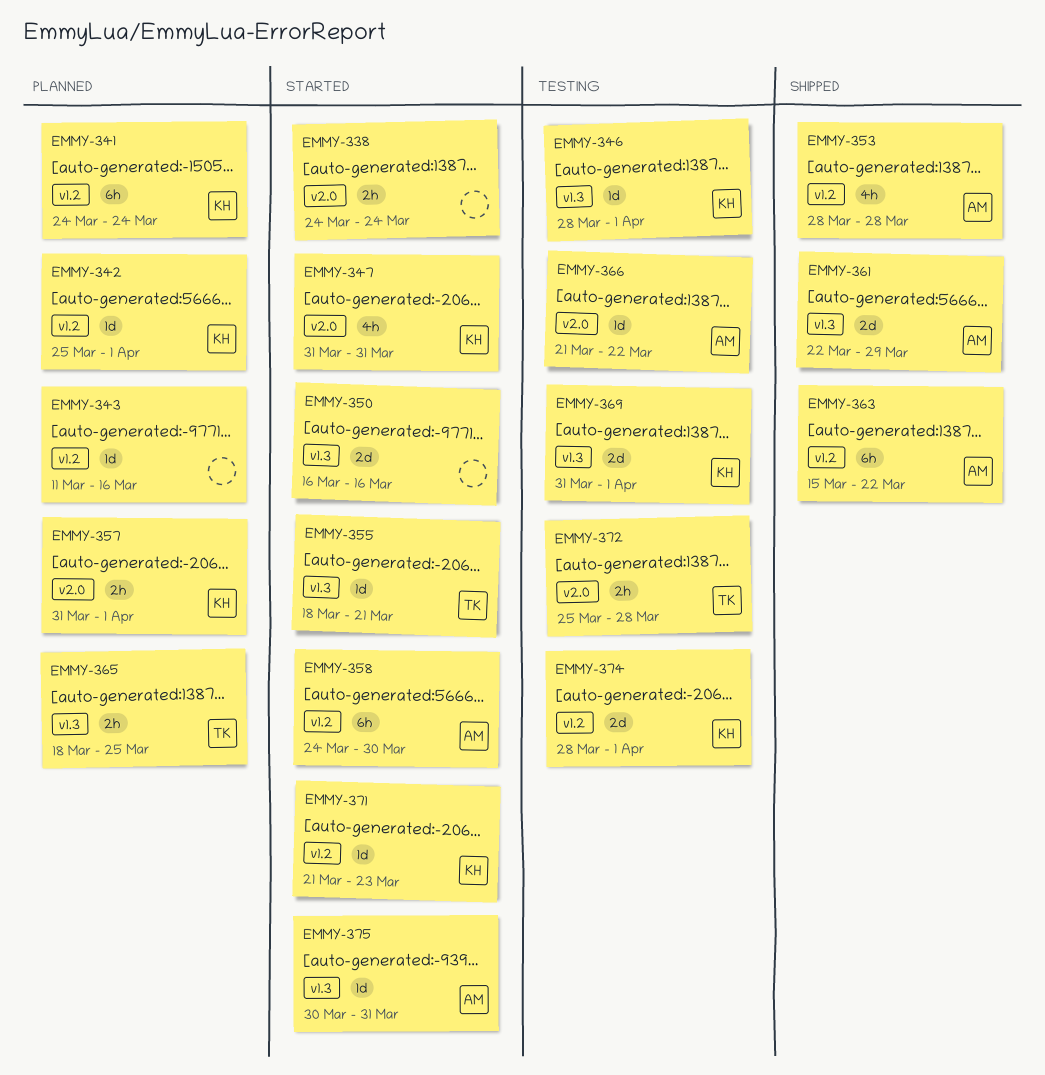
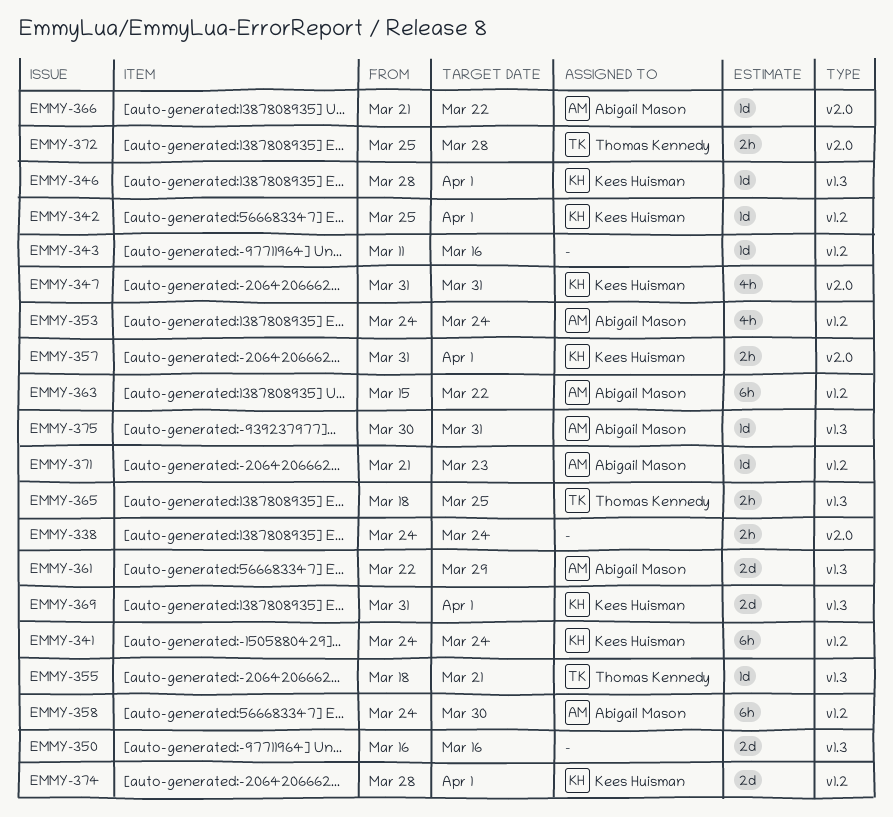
EMMY-353, start: Mar 28 -> Mar 24
EMMY-353, due: Mar 28 -> Mar 24
EMMY-371, owner: Kees Huisman -> Abigail Mason

